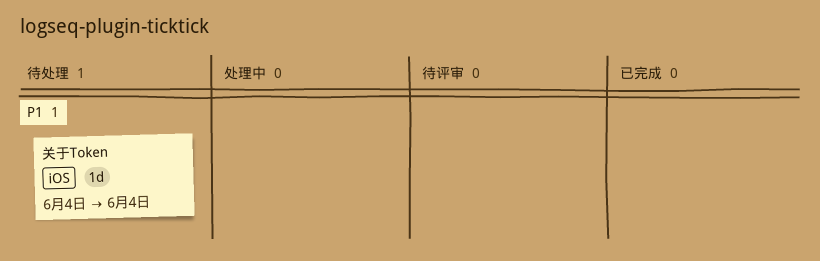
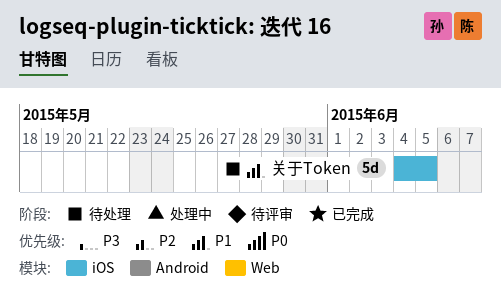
关于Token, estimate: 1d -> 5d
关于Token, due: Jun 4 -> Jun 5

